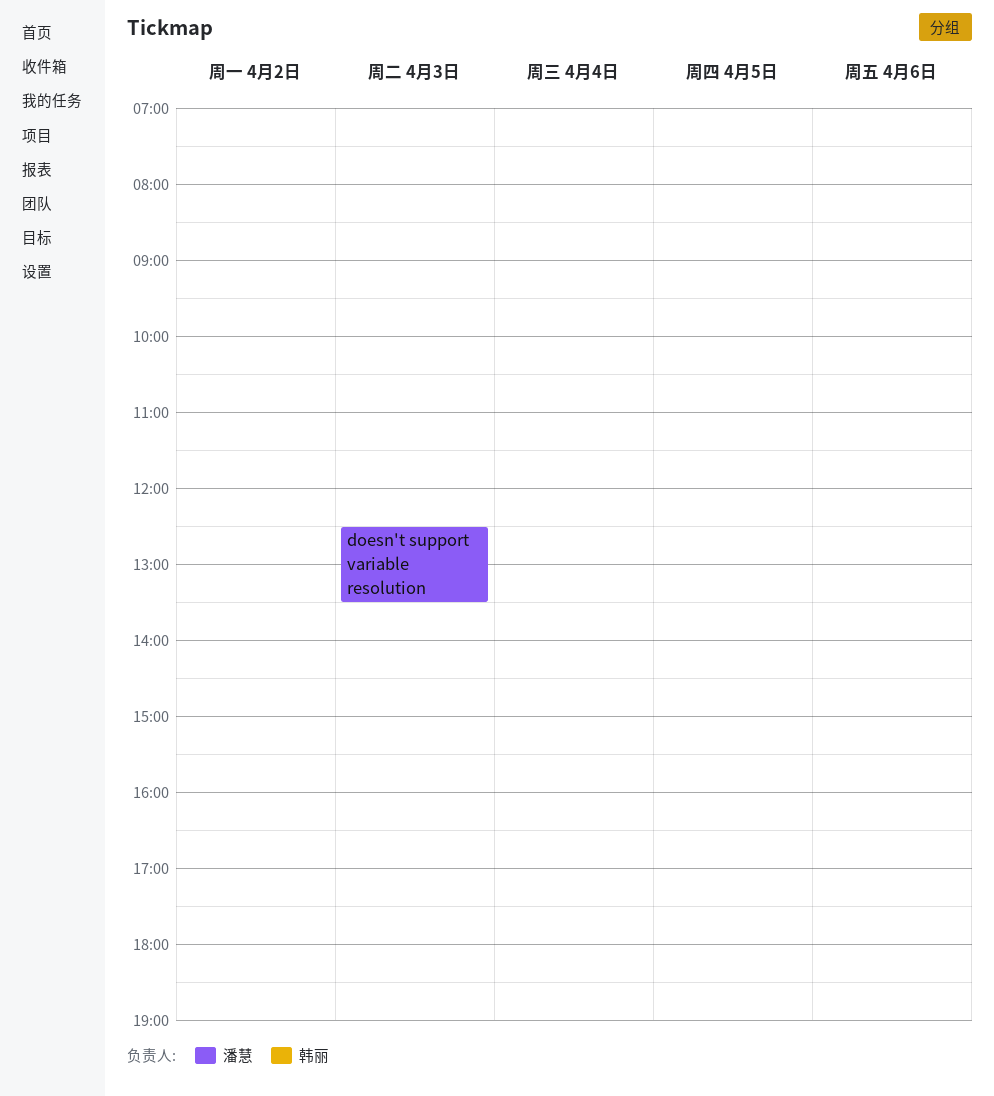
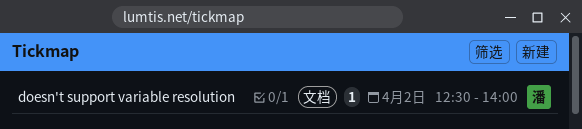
doesn't support variable resolution, day: Apr 3 -> Apr 2
doesn't support variable resolution, ends: 13:30 -> 14:00

